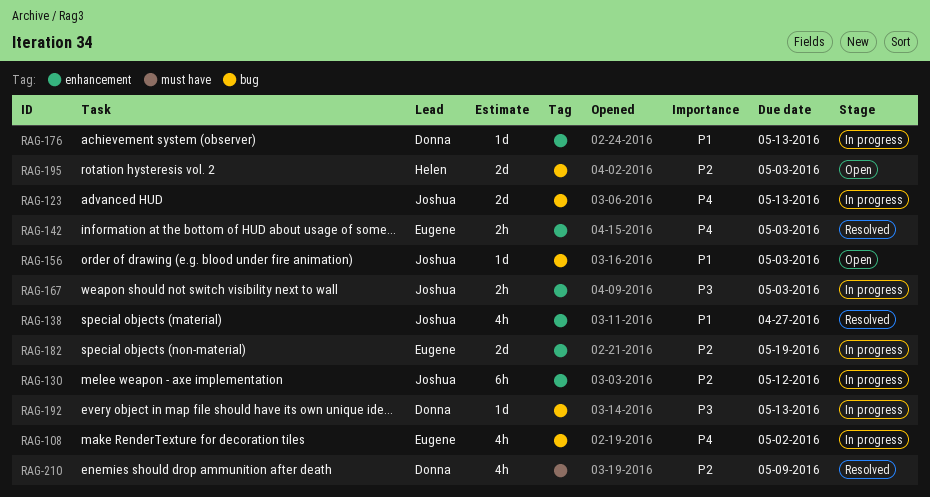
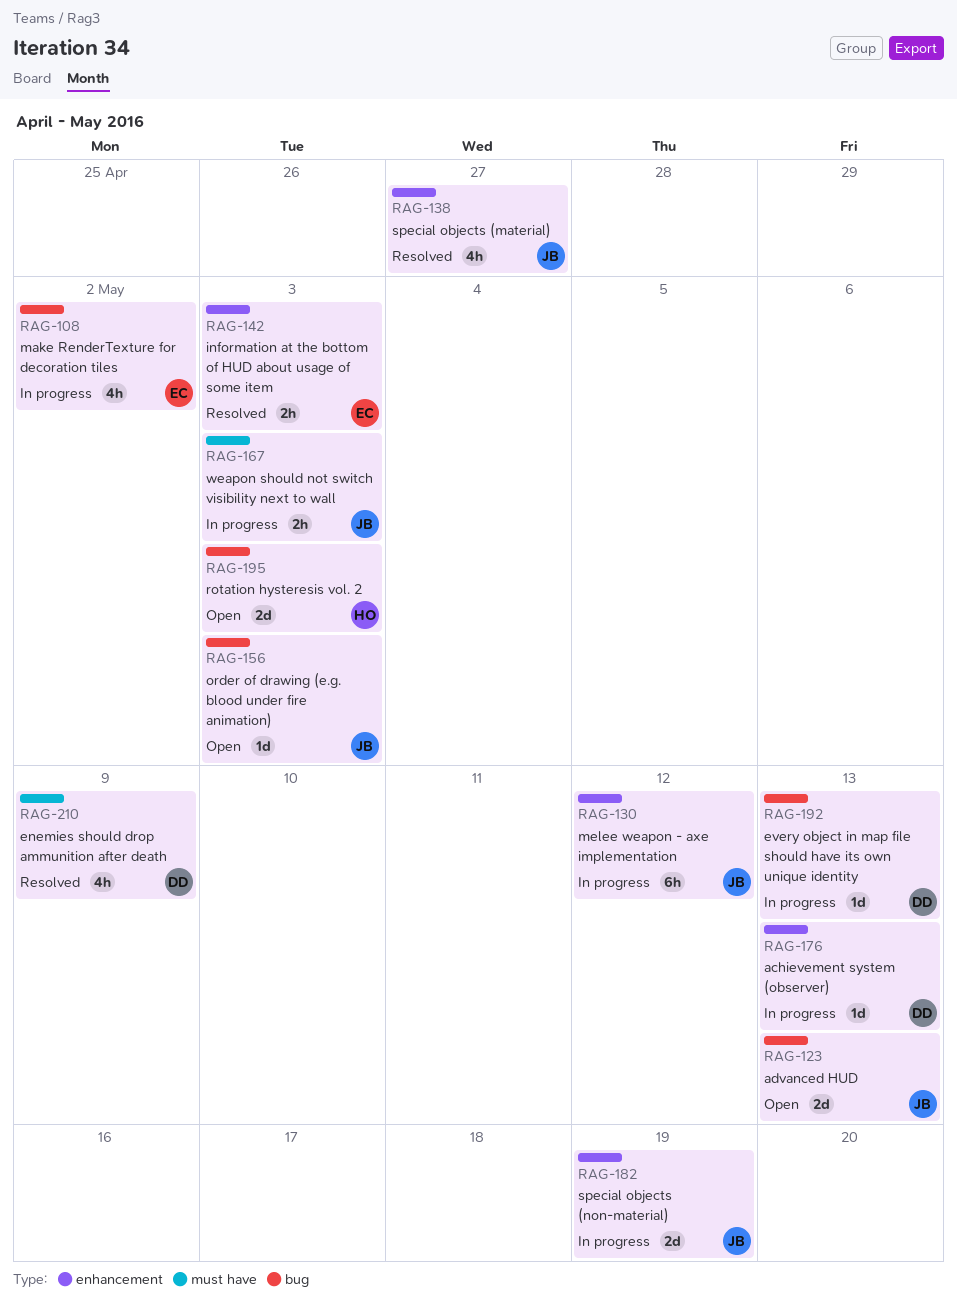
RAG-123, status: In progress -> Open
RAG-167, label: enhancement -> must have
RAG-182, owner: Eugene -> Joshua

